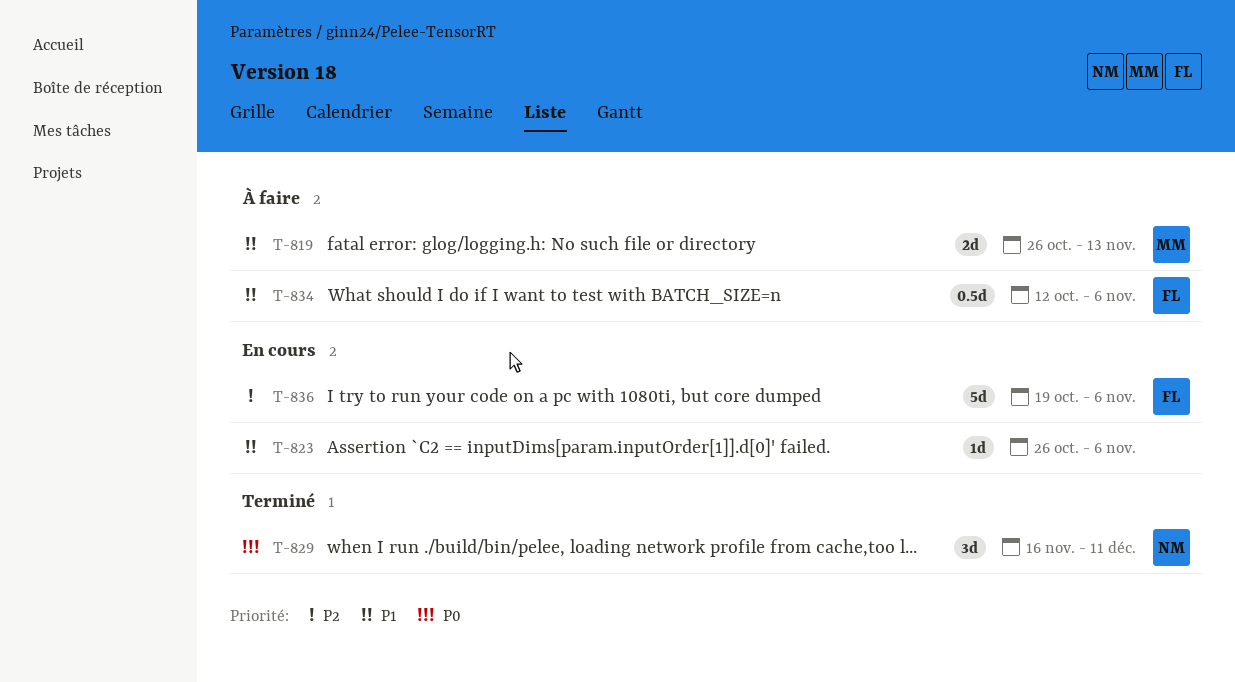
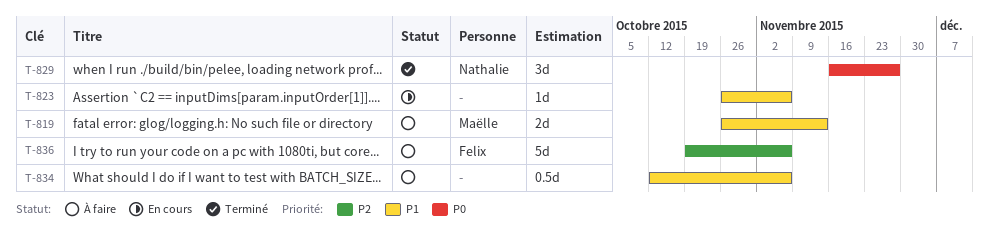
T-829, due: Dec 11 -> Nov 27
T-834, owner: Felix -> none
T-836, status: En cours -> À faire

